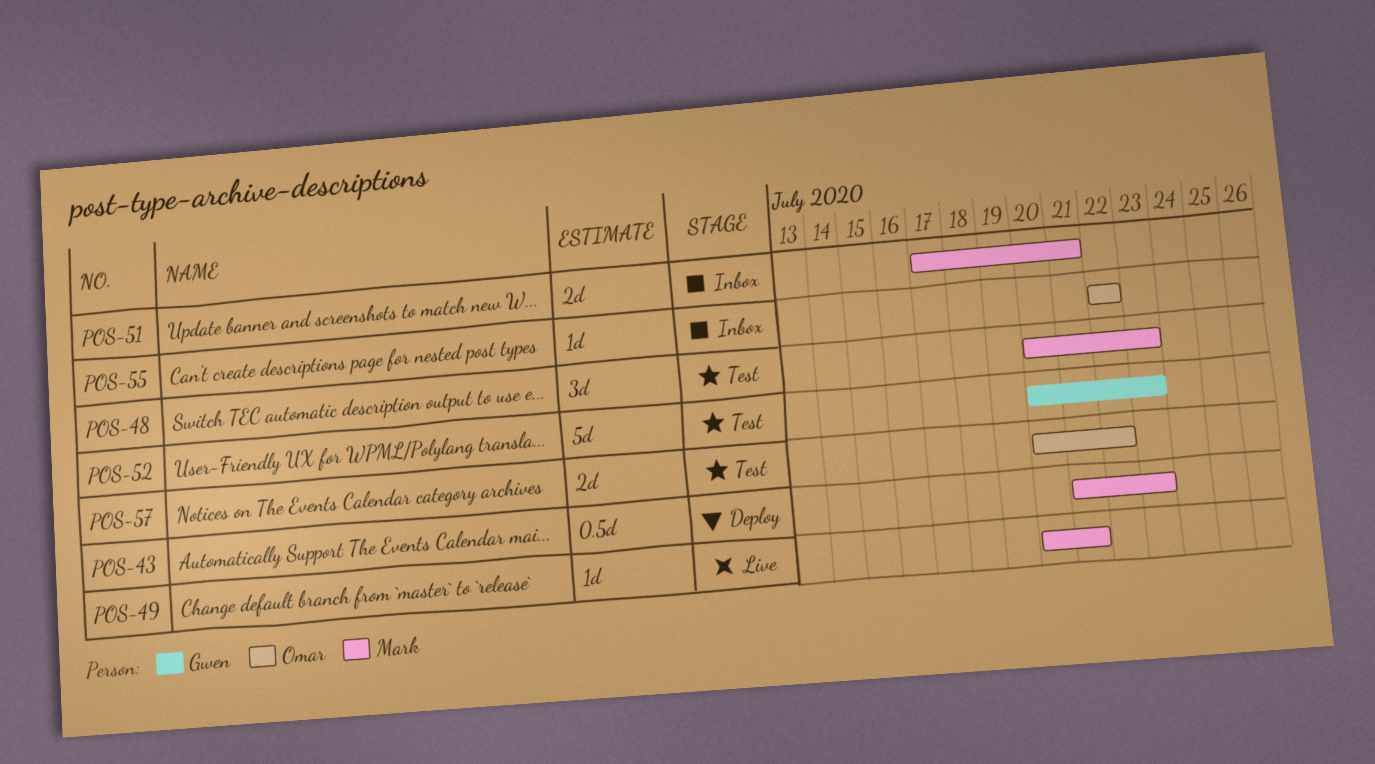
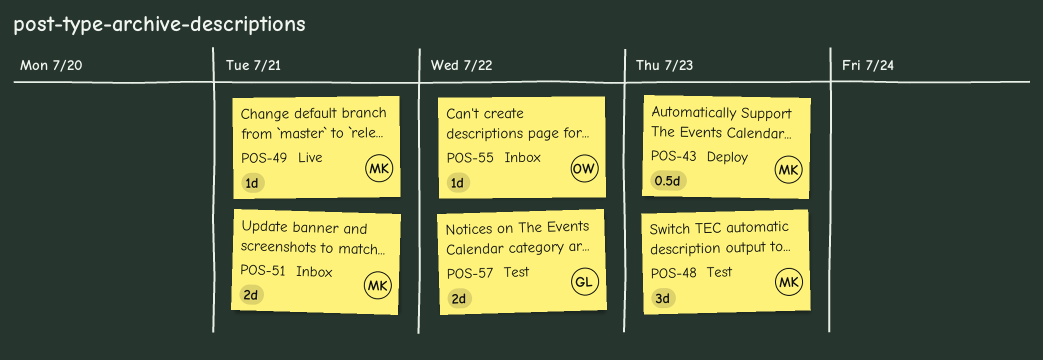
POS-52: present -> none
POS-57, owner: Omar -> Gwen

